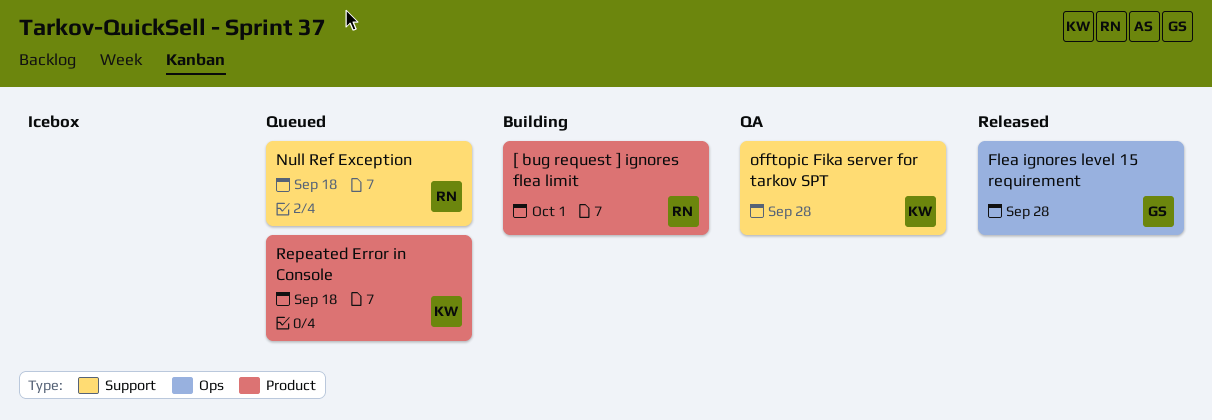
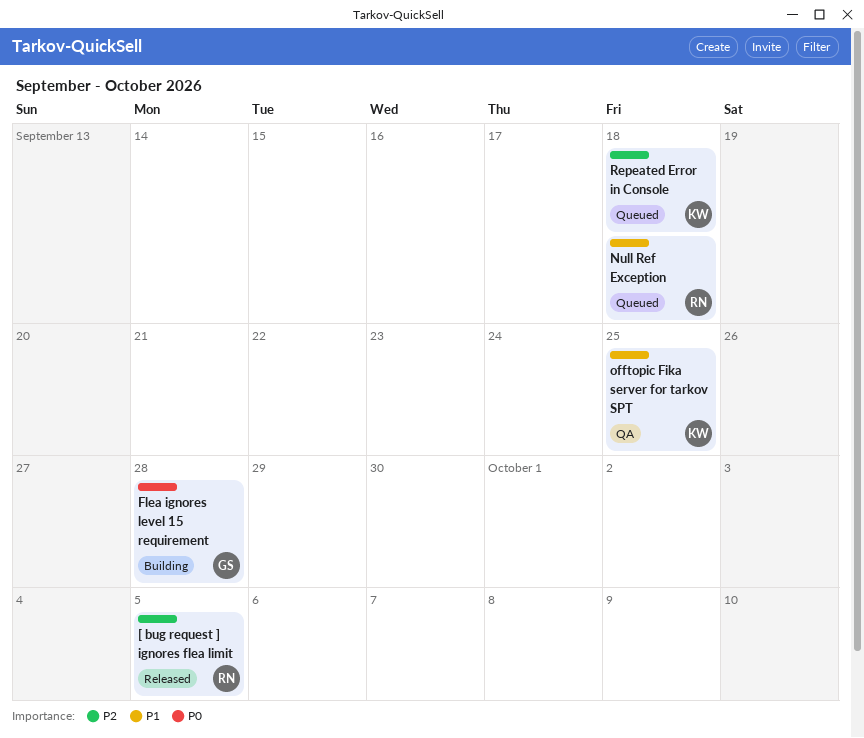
[ bug request ] ignores flea limit, status: Building -> Released
[ bug request ] ignores flea limit, due: Oct 1 -> Oct 5
Flea ignores level 15 requirement, status: Released -> Building
offtopic Fika server for tarkov SPT, due: Sep 28 -> Sep 25

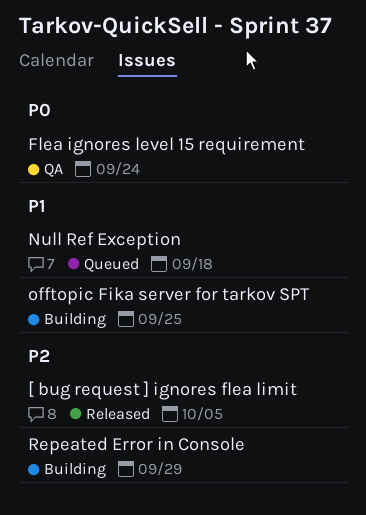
Flea ignores level 15 requirement, status: Building -> QA
Flea ignores level 15 requirement, due: Sep 28 -> Sep 24
offtopic Fika server for tarkov SPT, status: QA -> Building
Repeated Error in Console, status: Queued -> Building
Repeated Error in Console, due: Sep 18 -> Sep 29

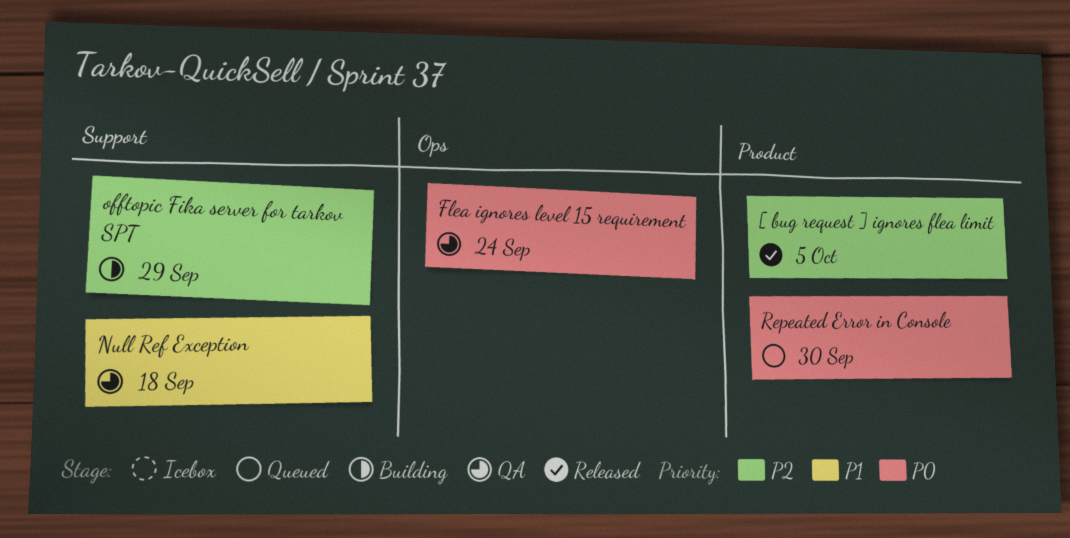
Null Ref Exception, status: Queued -> QA
offtopic Fika server for tarkov SPT, priority: P1 -> P2
offtopic Fika server for tarkov SPT, due: Sep 25 -> Sep 29
Repeated Error in Console, status: Building -> Queued
Repeated Error in Console, priority: P2 -> P0
Repeated Error in Console, due: Sep 29 -> Sep 30

